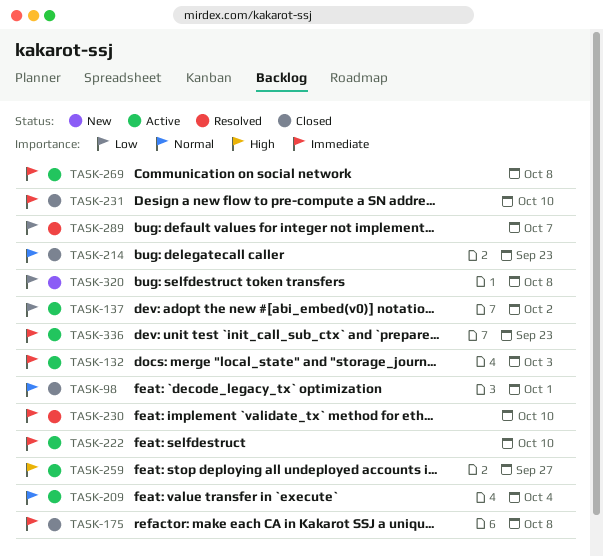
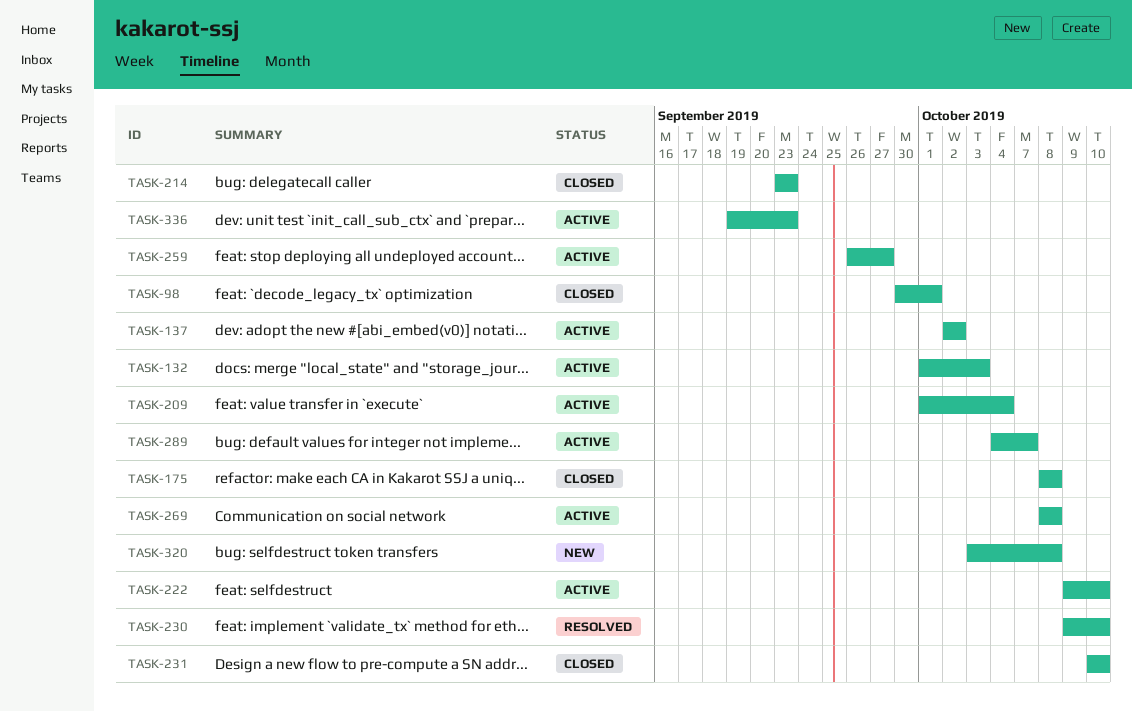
TASK-289, status: Resolved -> Active

